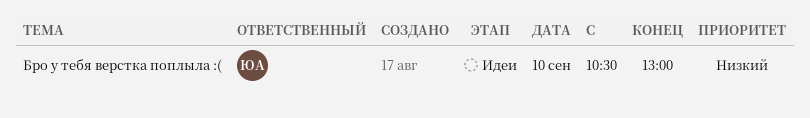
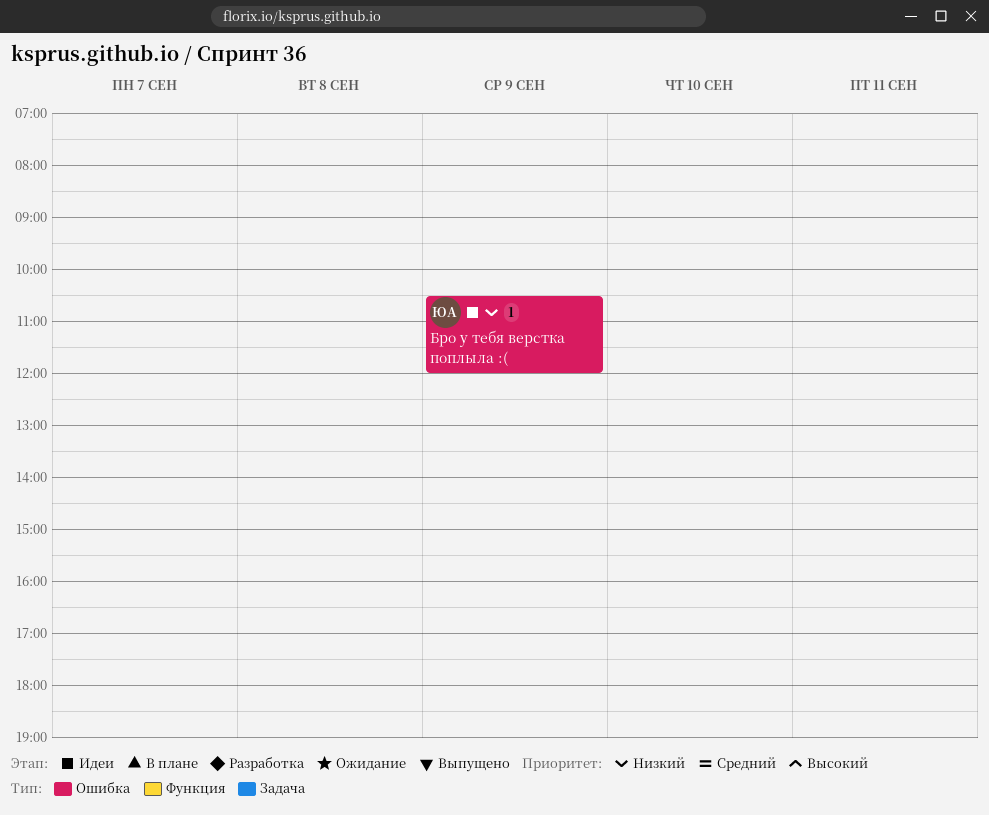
Бро у тебя верстка поплыла :(, day: Sep 10 -> Sep 9
Бро у тебя верстка поплыла :(, ends: 13:00 -> 12:00

